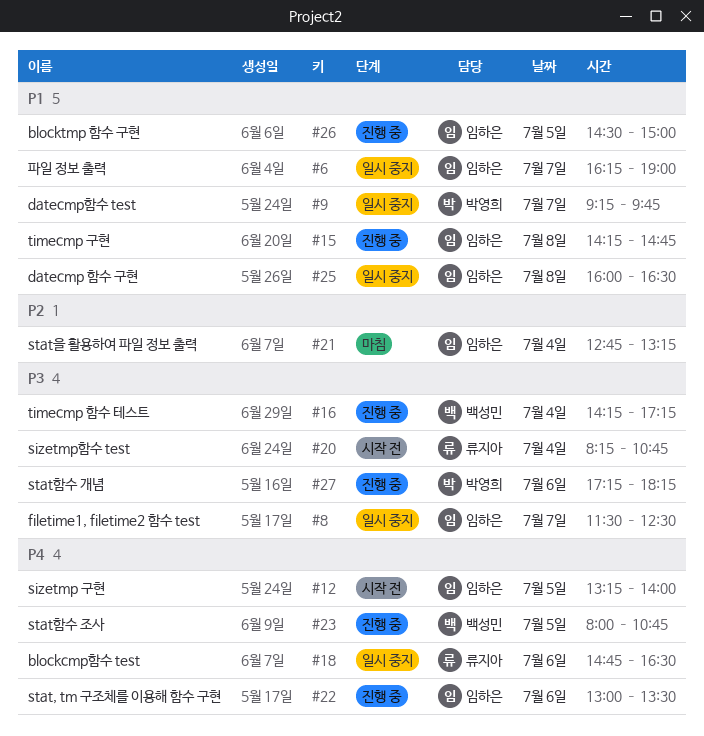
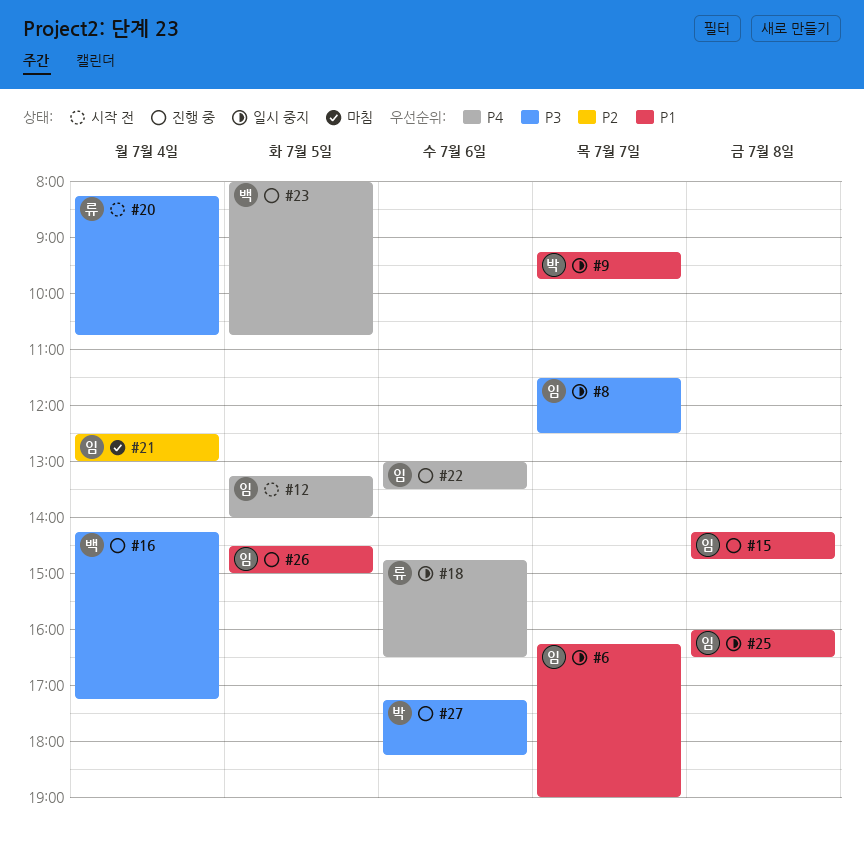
#21, begins: 12:45 -> 12:30
#21, ends: 13:15 -> 13:00

